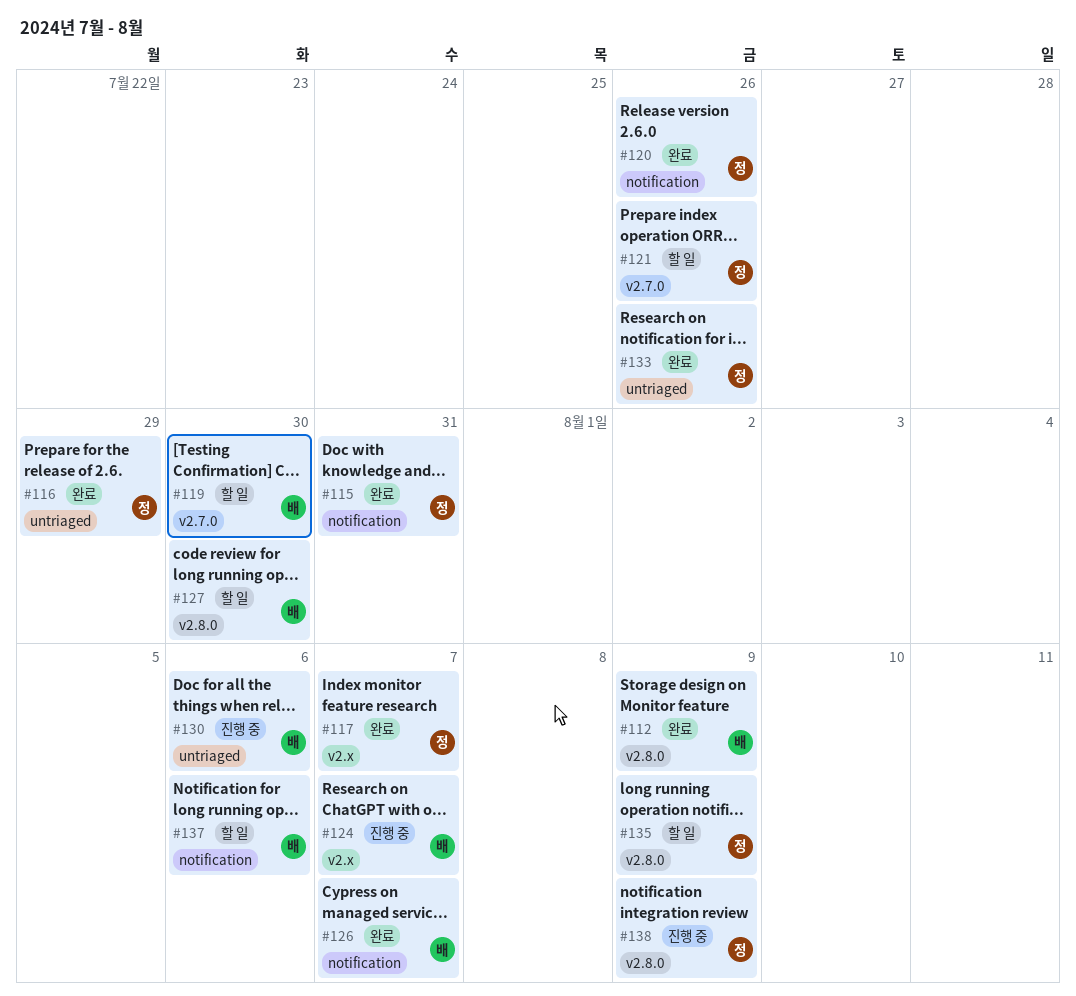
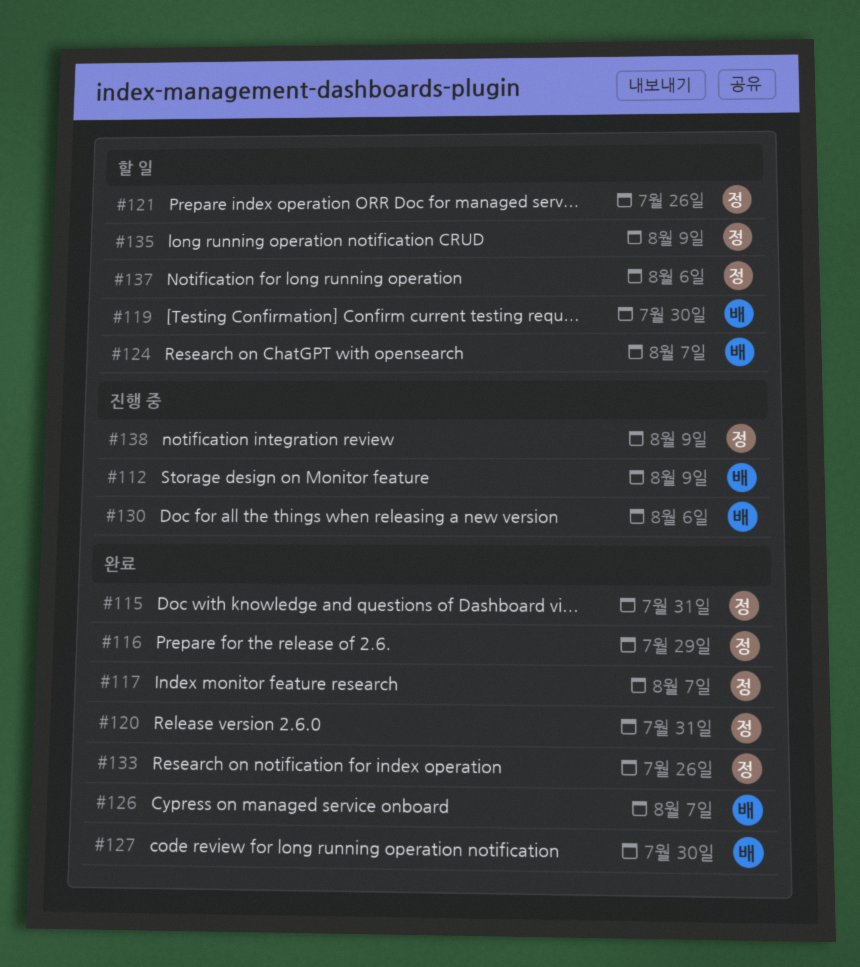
#112, status: 완료 -> 진행 중
#120, due: Jul 26 -> Jul 31
#124, status: 진행 중 -> 할 일
#127, status: 할 일 -> 완료
#137, owner: 배 -> 정

